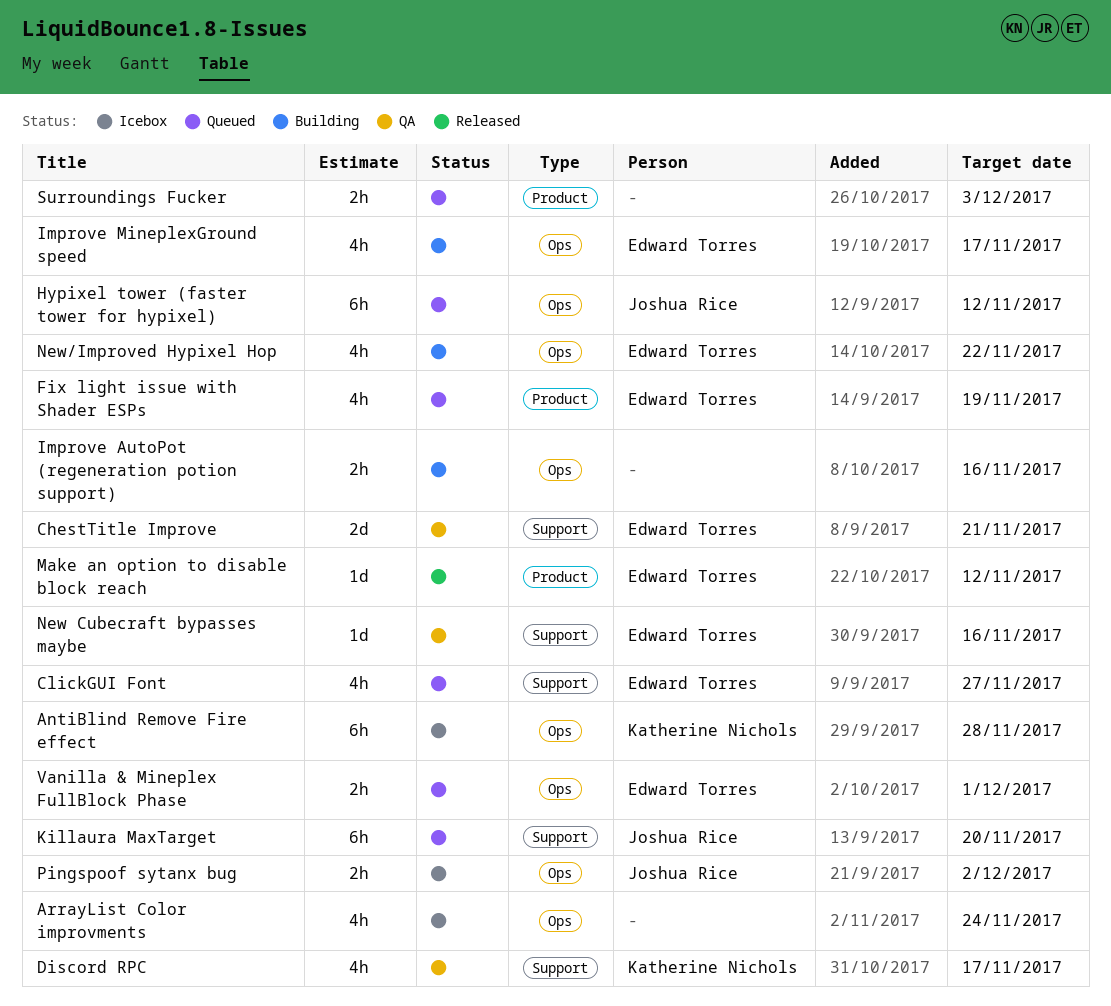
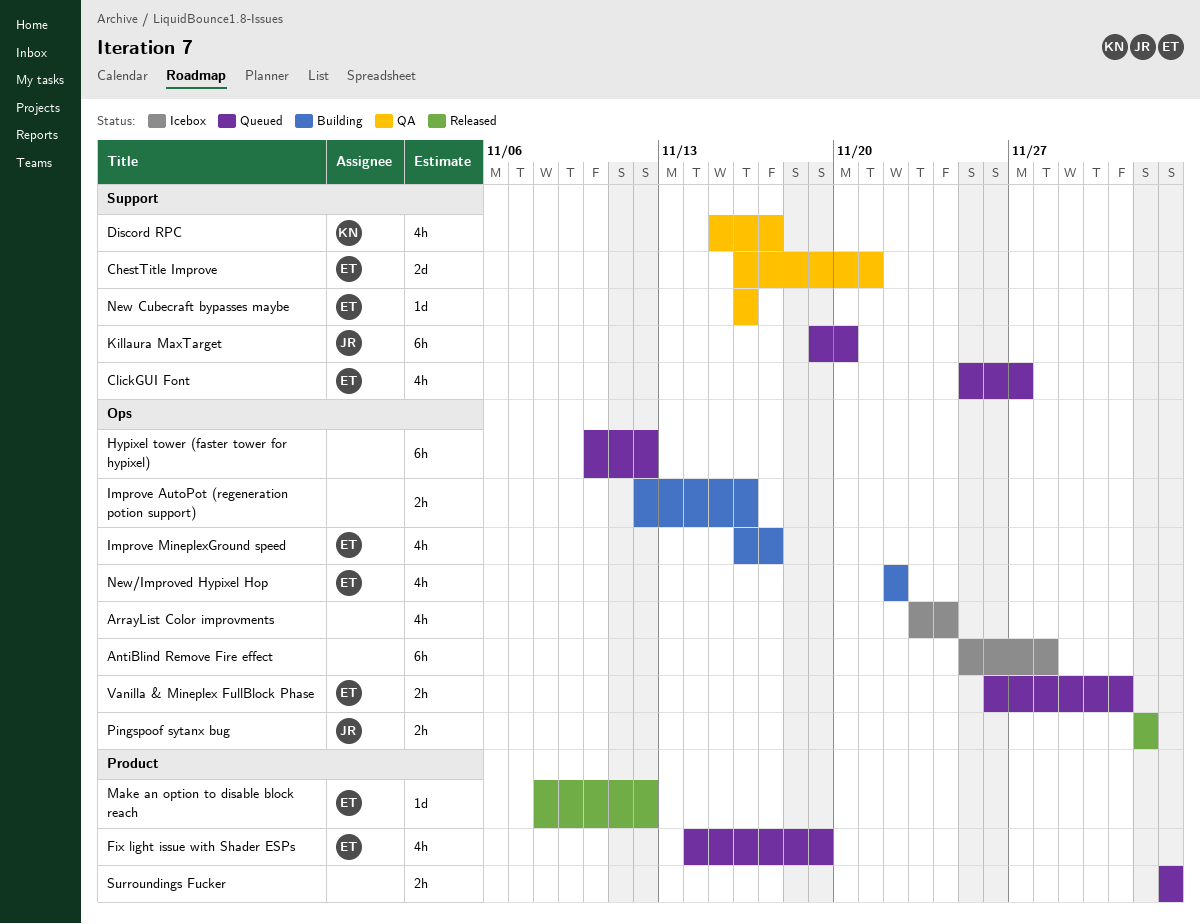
AntiBlind Remove Fire effect, owner: Katherine Nichols -> none
Hypixel tower (faster tower for hypixel), owner: Joshua Rice -> none
Pingspoof sytanx bug, status: Icebox -> Released

